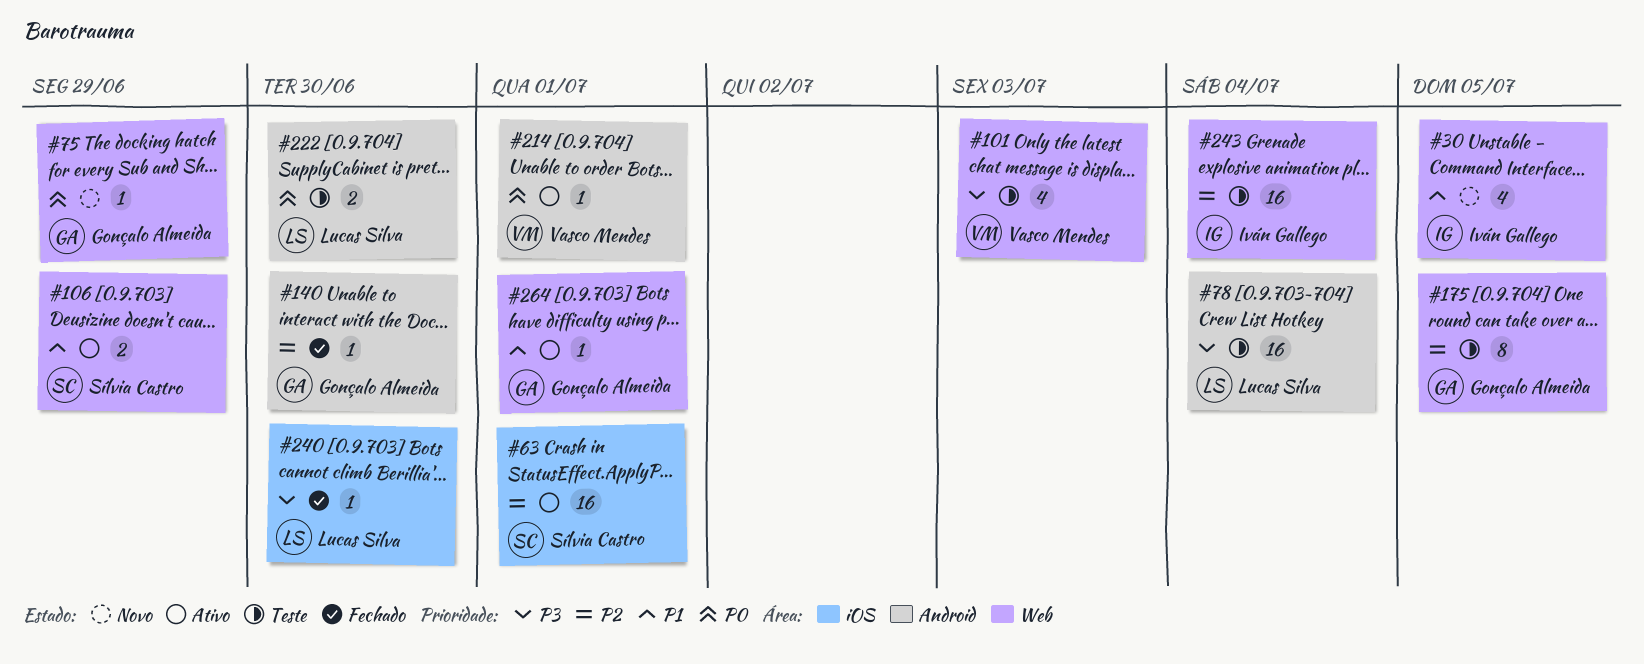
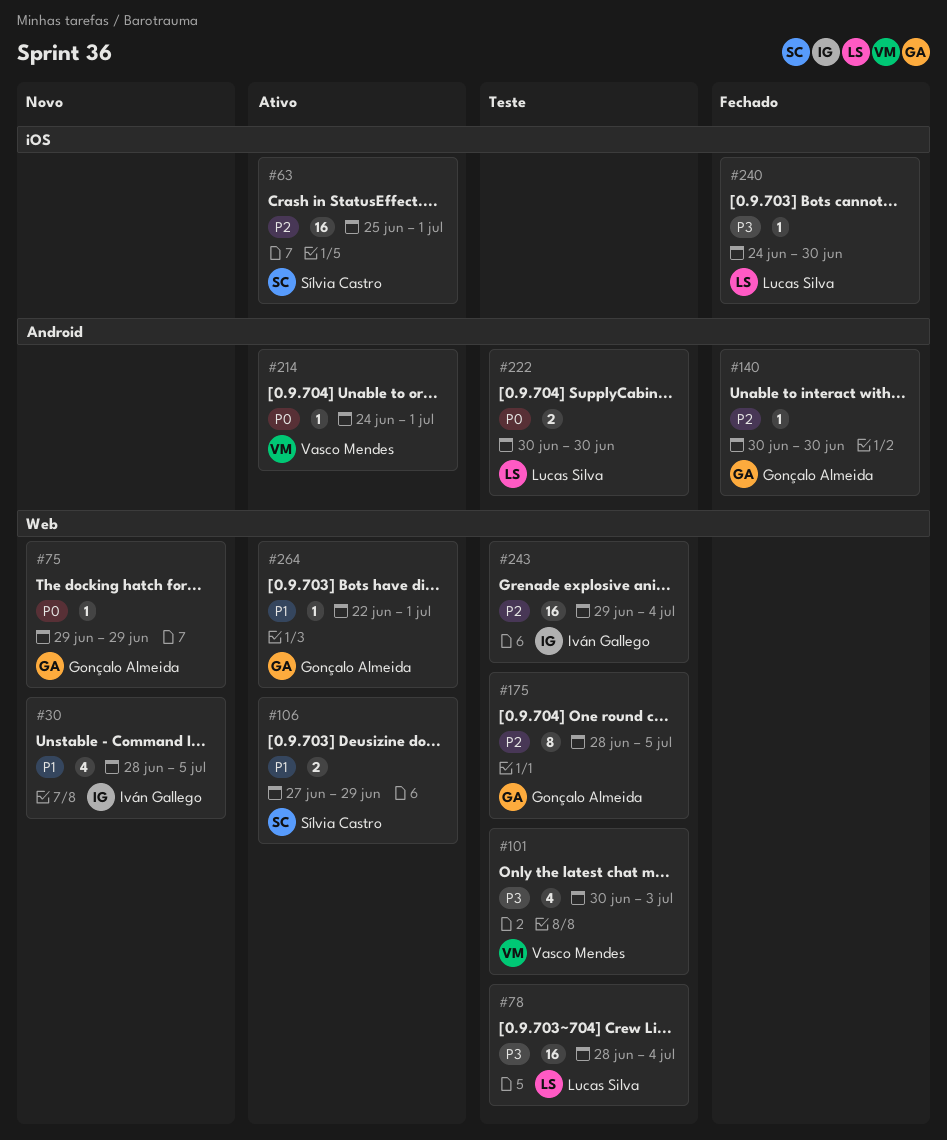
#78, label: Android -> Web

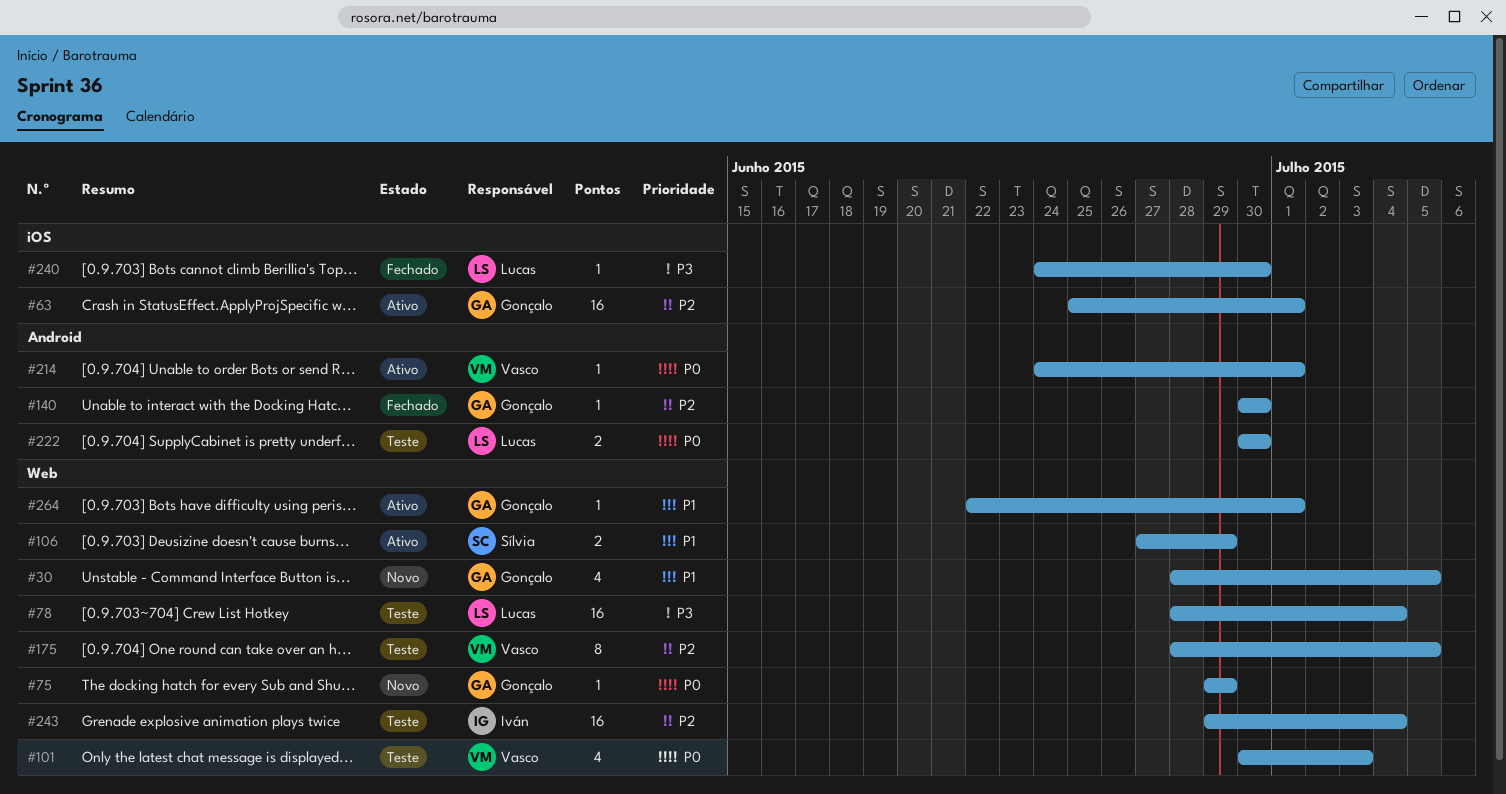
#30, owner: Iván Gallego -> Gonçalo Almeida
#63, owner: Sílvia Castro -> Gonçalo Almeida
#101, priority: P3 -> P0
#175, owner: Gonçalo Almeida -> Vasco Mendes

